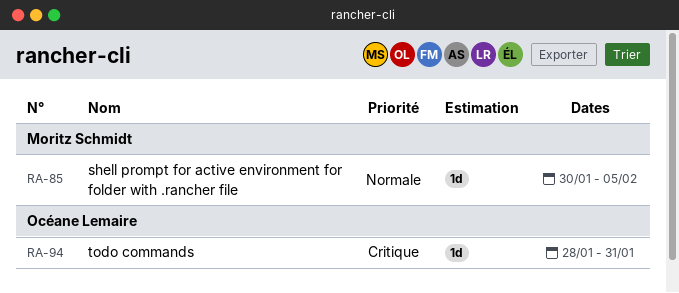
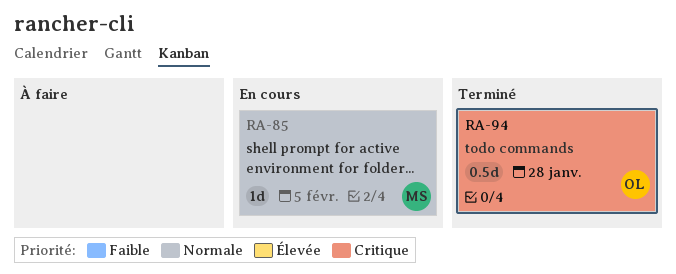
RA-94, estimate: 1d -> 0.5d
RA-94, due: Jan 31 -> Jan 28

